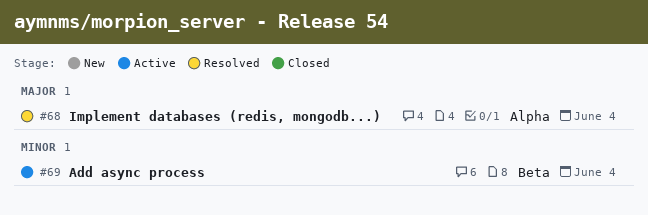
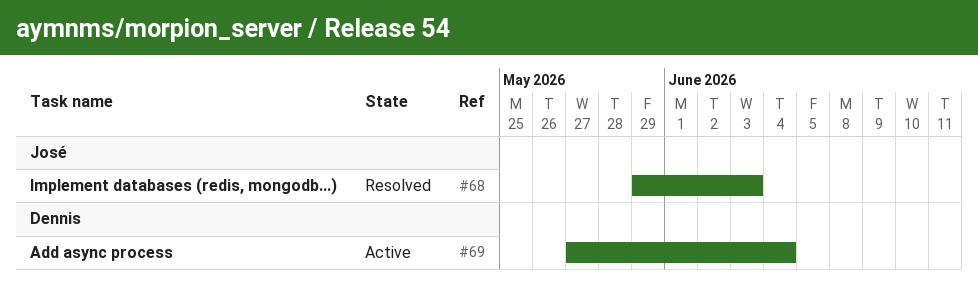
#68, due: Jun 4 -> Jun 3

